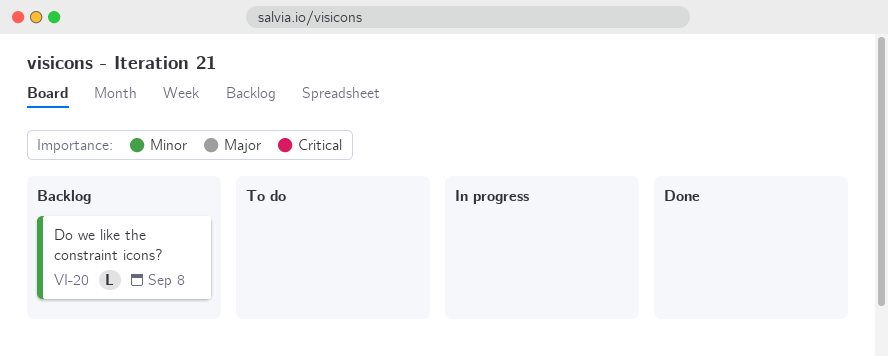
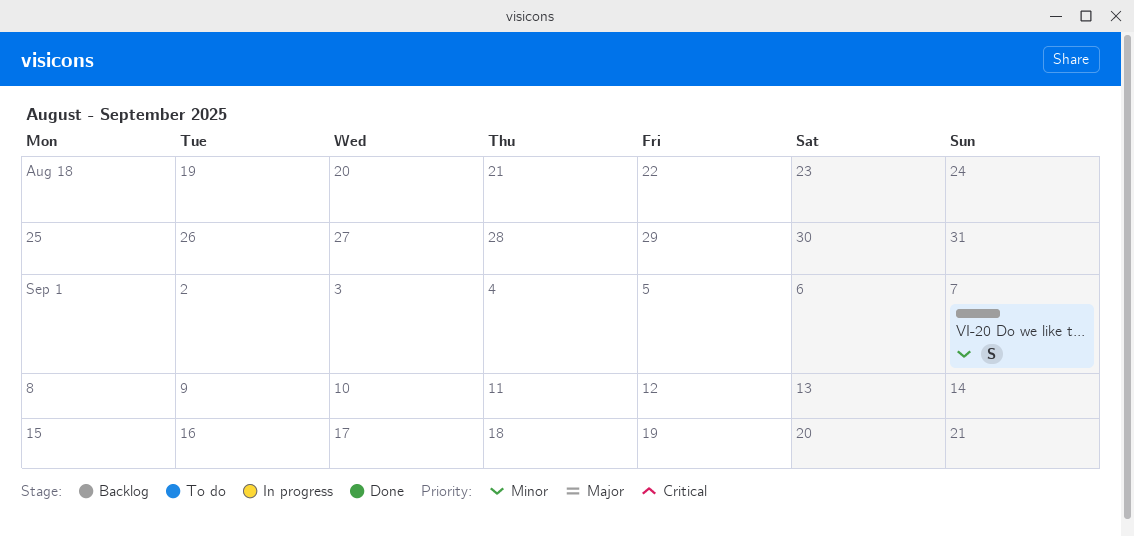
VI-20, estimate: L -> S
VI-20, due: Sep 8 -> Sep 7

